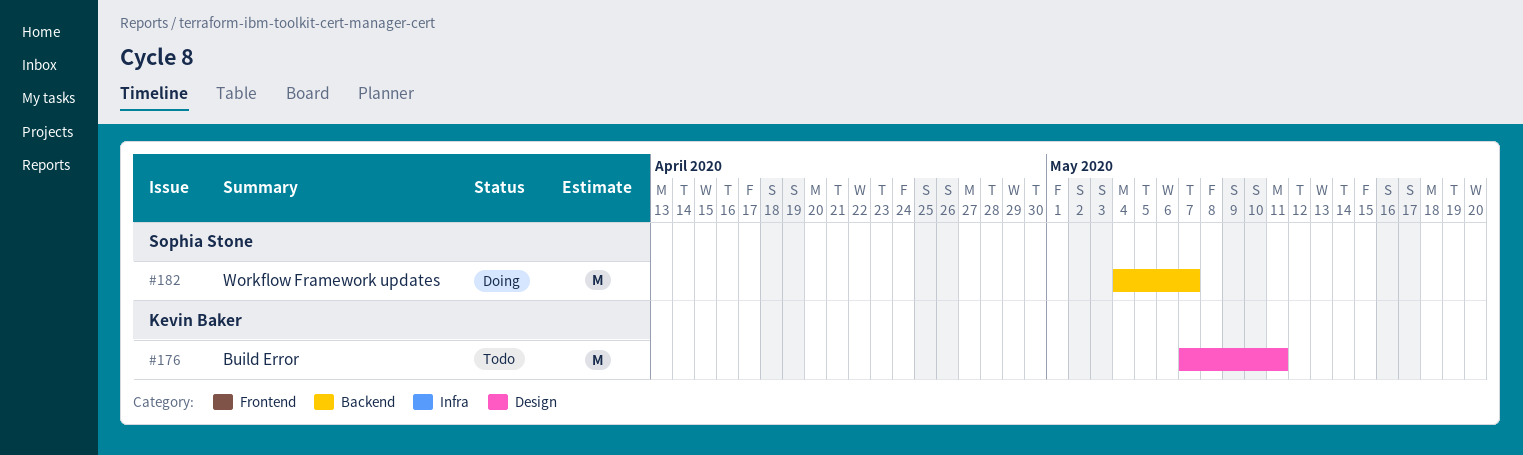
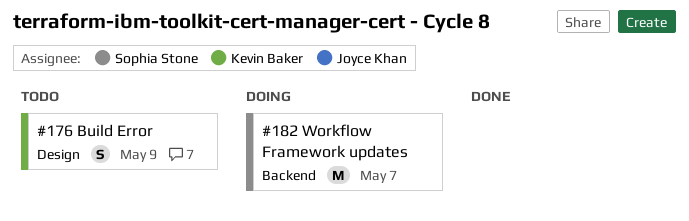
#176, estimate: M -> S
#176, due: May 11 -> May 9

